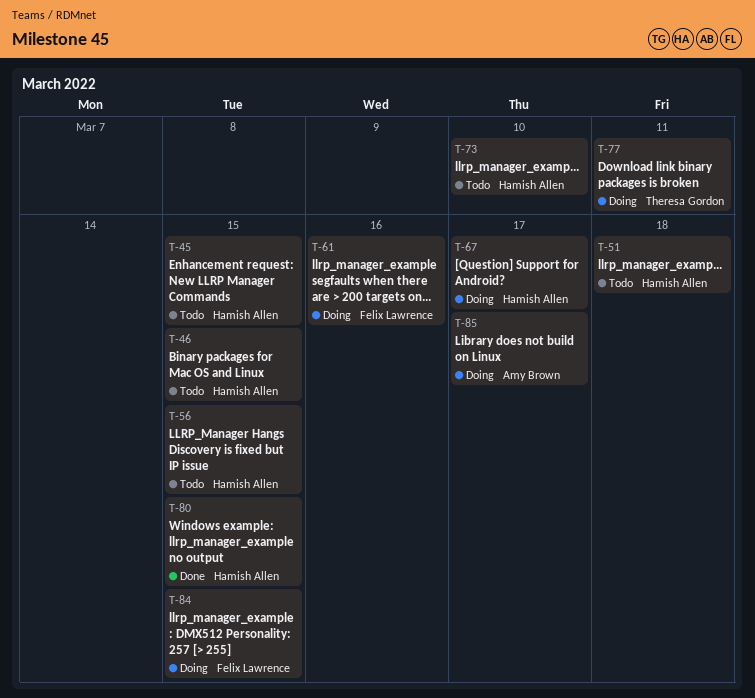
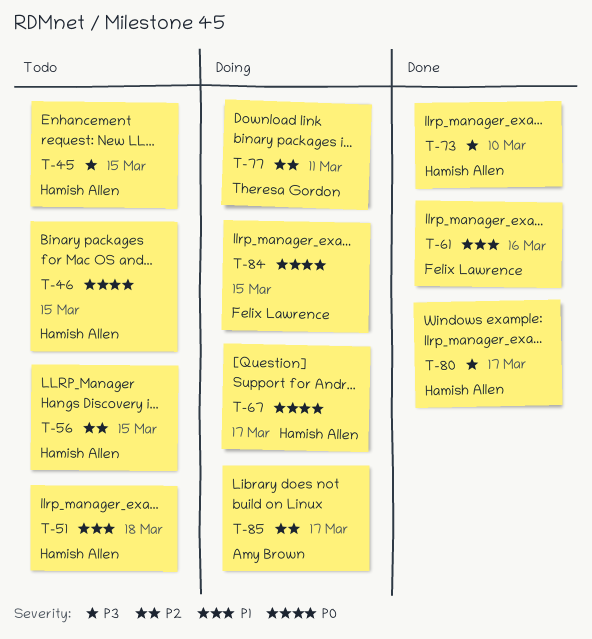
T-61, status: Doing -> Done
T-73, status: Todo -> Done
T-80, due: Mar 15 -> Mar 17

